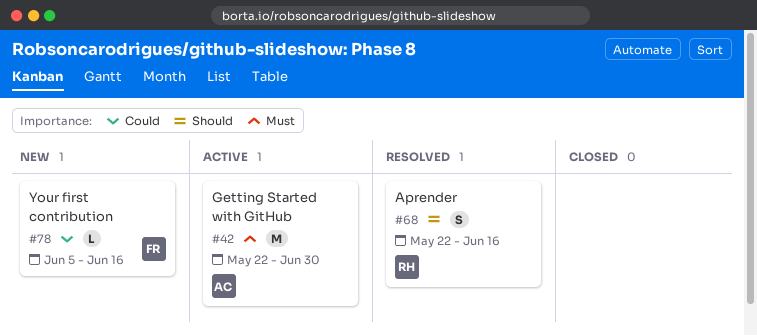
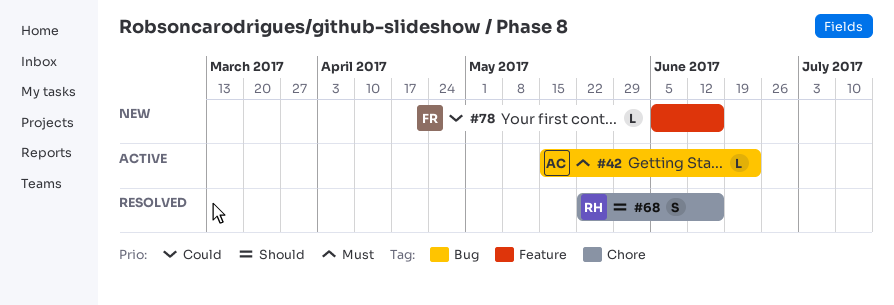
#42, estimate: M -> L
#42, start: May 22 -> May 15
#42, due: Jun 30 -> Jun 23

